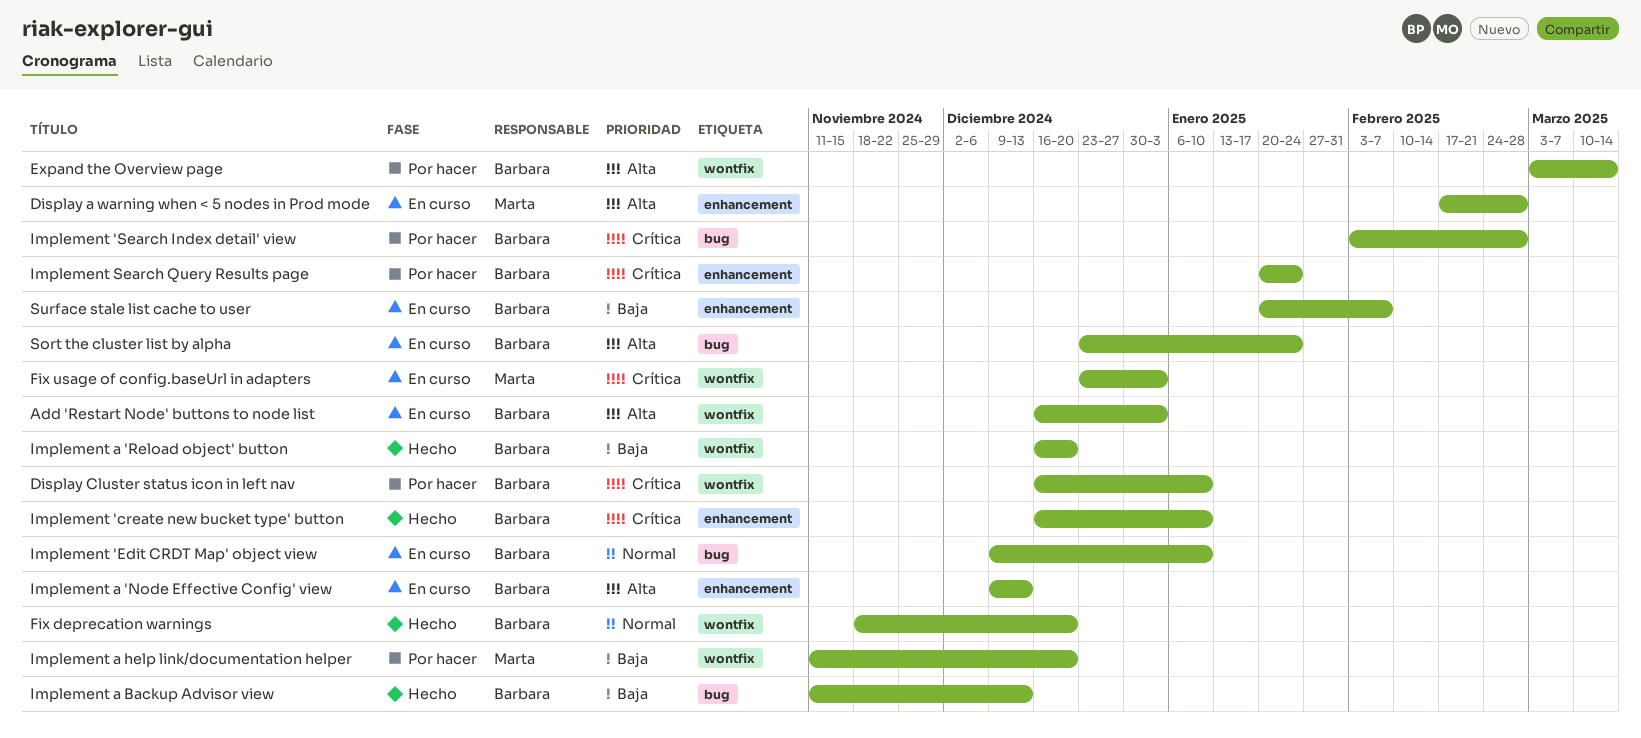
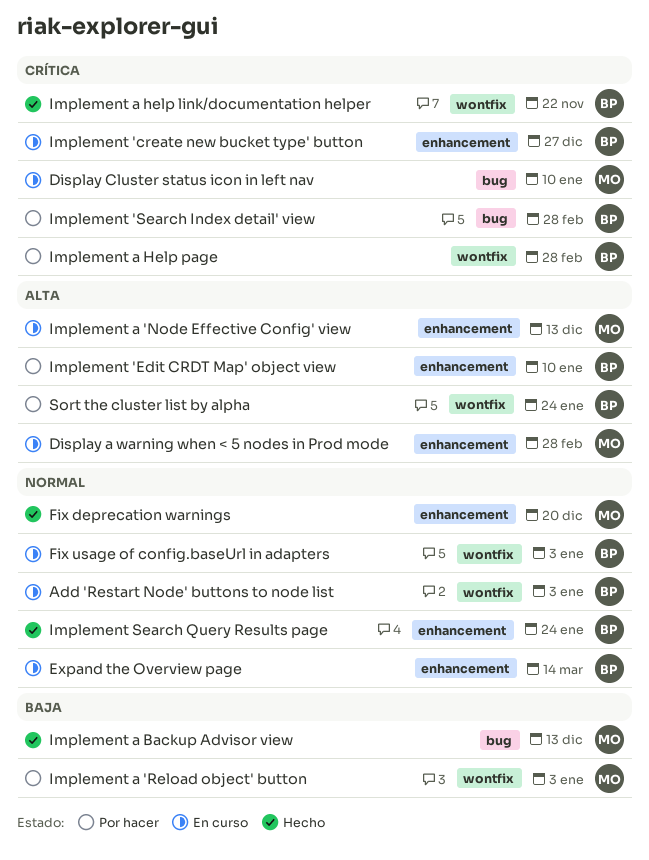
Add 'Restart Node' buttons to node list, priority: Alta -> Normal
Display Cluster status icon in left nav, status: Por hacer -> En curso
Display Cluster status icon in left nav, owner: Barbara -> Marta
Display Cluster status icon in left nav, label: wontfix -> bug
Expand the Overview page, status: Por hacer -> En curso
Expand the Overview page, priority: Alta -> Normal
Expand the Overview page, label: wontfix -> enhancement
Fix deprecation warnings, owner: Barbara -> Marta
Fix deprecation warnings, label: wontfix -> enhancement
Fix usage of config.baseUrl in adapters, owner: Marta -> Barbara
Fix usage of config.baseUrl in adapters, priority: Crítica -> Normal
Implement 'create new bucket type' button, status: Hecho -> En curso
Implement 'create new bucket type' button, due: Jan 10 -> Dec 27
Implement 'Edit CRDT Map' object view, status: En curso -> Por hacer
Implement 'Edit CRDT Map' object view, priority: Normal -> Alta
Implement 'Edit CRDT Map' object view, label: bug -> enhancement
Implement a 'Node Effective Config' view, owner: Barbara -> Marta
Implement a 'Reload object' button, status: Hecho -> Por hacer
Implement a 'Reload object' button, owner: Barbara -> Marta
Implement a 'Reload object' button, due: Dec 20 -> Jan 3
Implement a Backup Advisor view, owner: Barbara -> Marta
Implement a help link/documentation helper, status: Por hacer -> Hecho
Implement a help link/documentation helper, owner: Marta -> Barbara
Implement a help link/documentation helper, priority: Baja -> Crítica
Implement a help link/documentation helper, due: Dec 20 -> Nov 22
Implement a Help page: none -> present
Implement Search Query Results page, status: Por hacer -> Hecho
Implement Search Query Results page, priority: Crítica -> Normal
Sort the cluster list by alpha, status: En curso -> Por hacer
Sort the cluster list by alpha, label: bug -> wontfix
Surface stale list cache to user: present -> none

